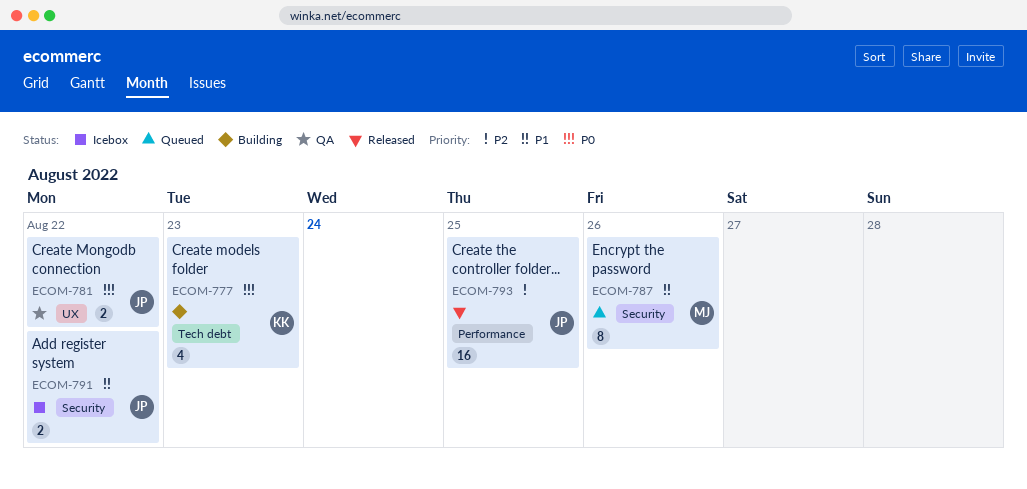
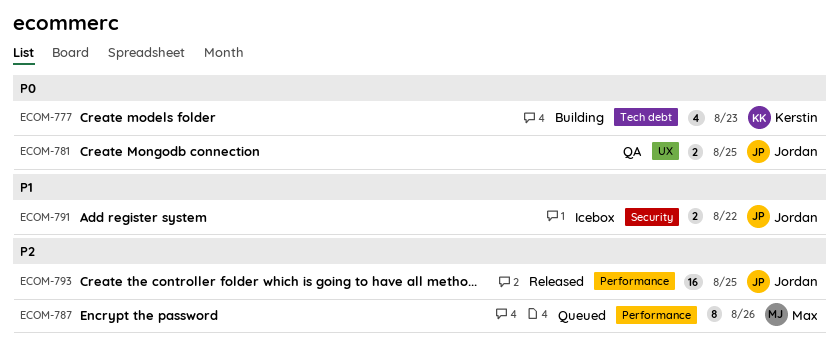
ECOM-781, due: Aug 22 -> Aug 25
ECOM-787, priority: P1 -> P2
ECOM-787, label: Security -> Performance

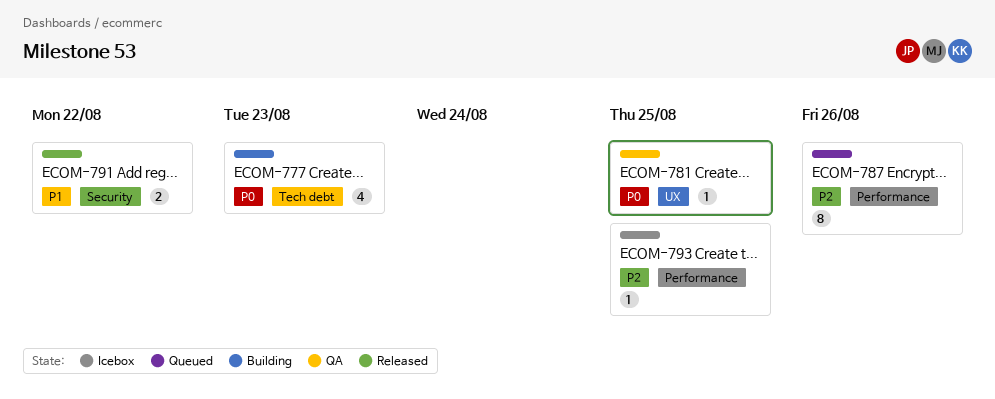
ECOM-781, estimate: 2 -> 1
ECOM-791, status: Icebox -> Released
ECOM-793, status: Released -> Icebox
ECOM-793, estimate: 16 -> 1

